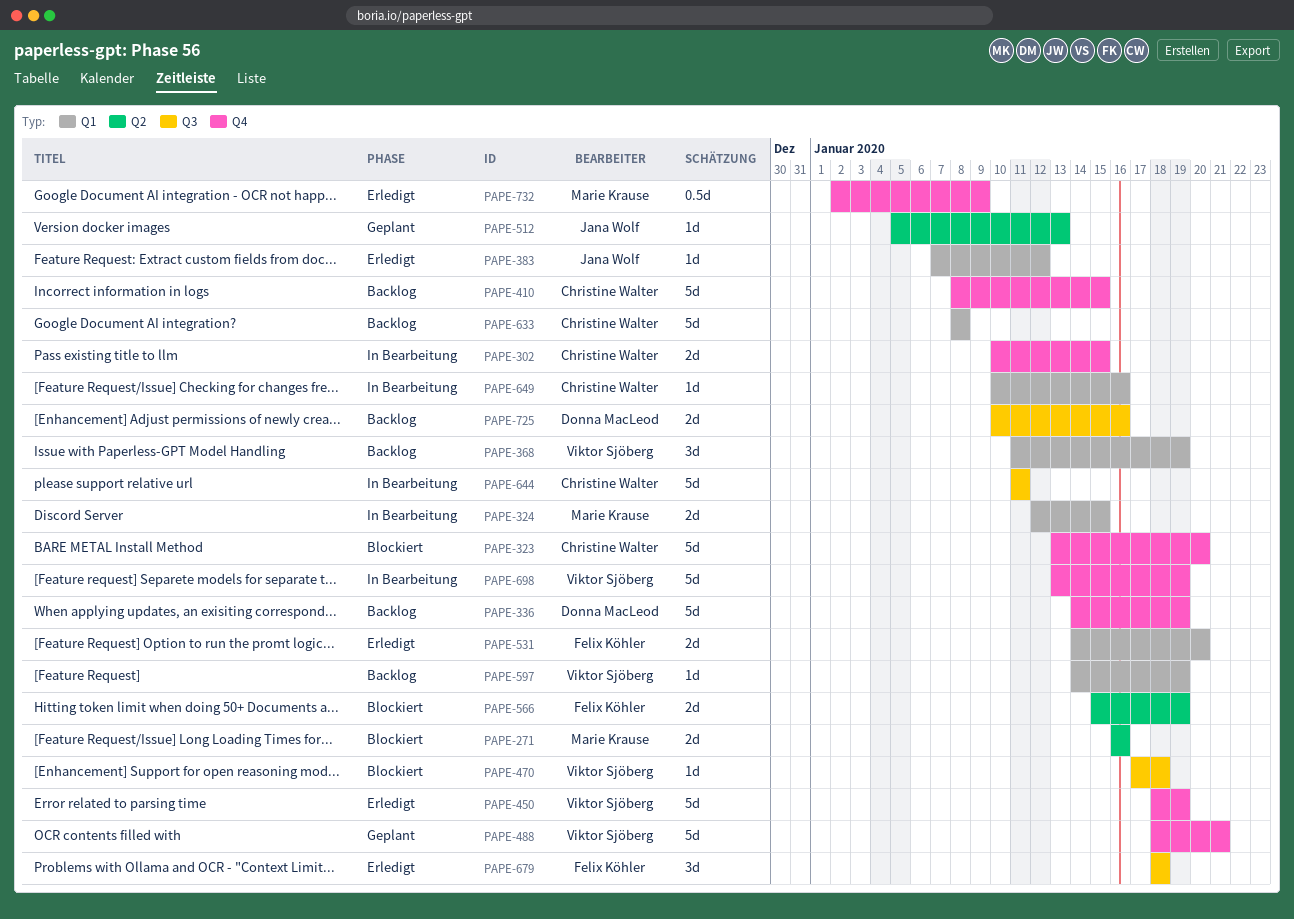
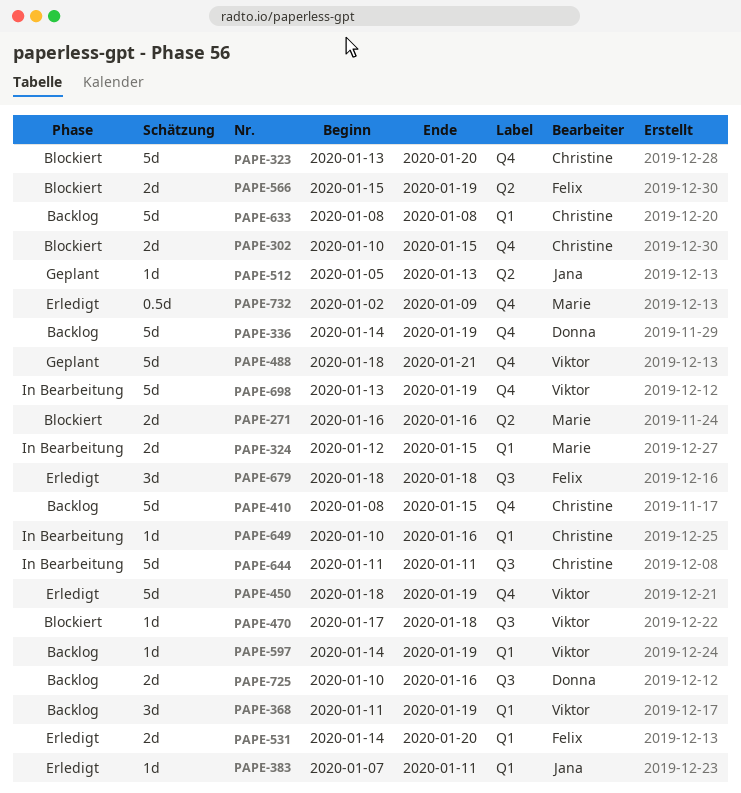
PAPE-302, status: In Bearbeitung -> Blockiert
PAPE-383, due: Jan 12 -> Jan 11

